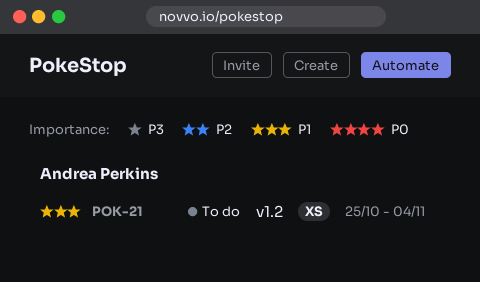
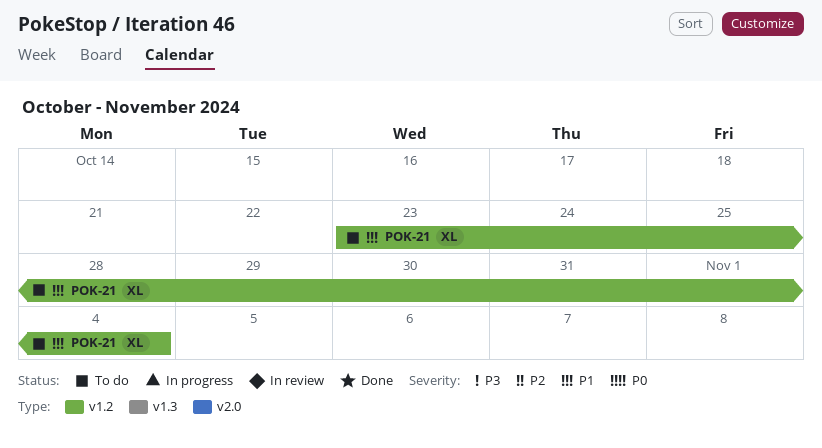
POK-21, estimate: XS -> XL
POK-21, start: Oct 25 -> Oct 23

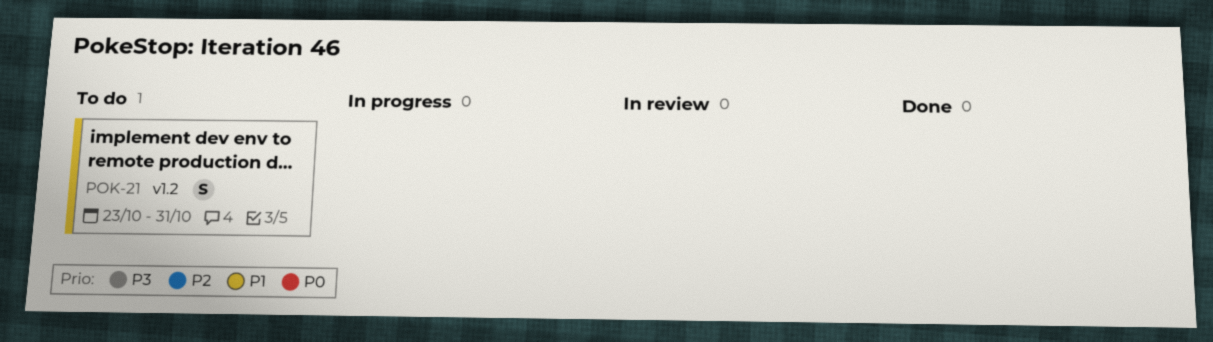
POK-21, estimate: XL -> S
POK-21, due: Nov 4 -> Oct 31

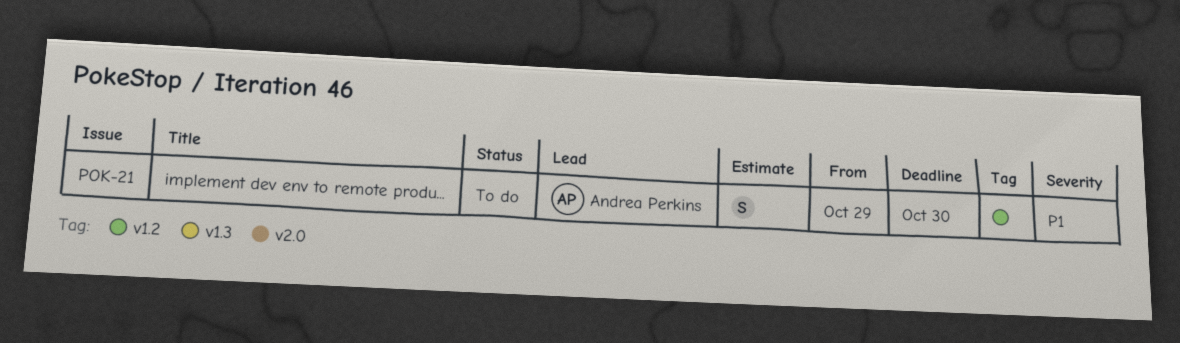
POK-21, start: Oct 23 -> Oct 29
POK-21, due: Oct 31 -> Oct 30

